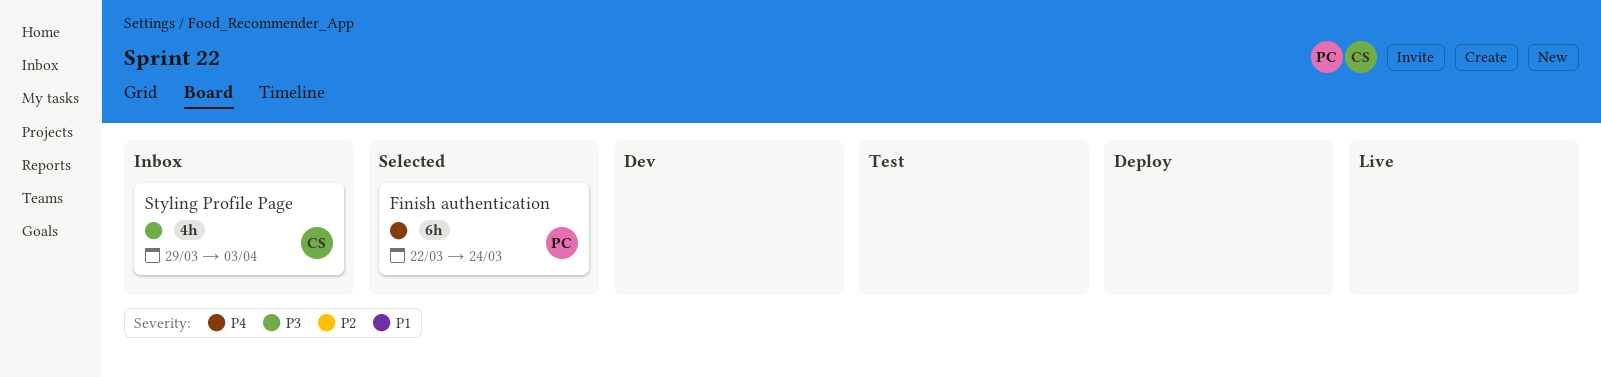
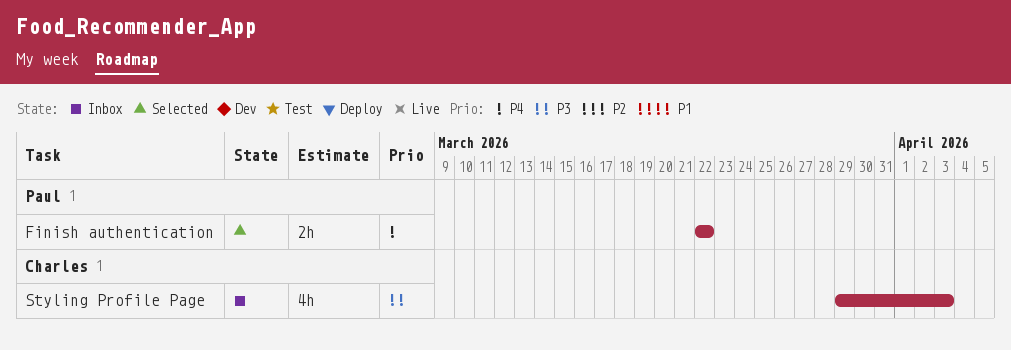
Finish authentication, estimate: 6h -> 2h
Finish authentication, due: Mar 24 -> Mar 22

